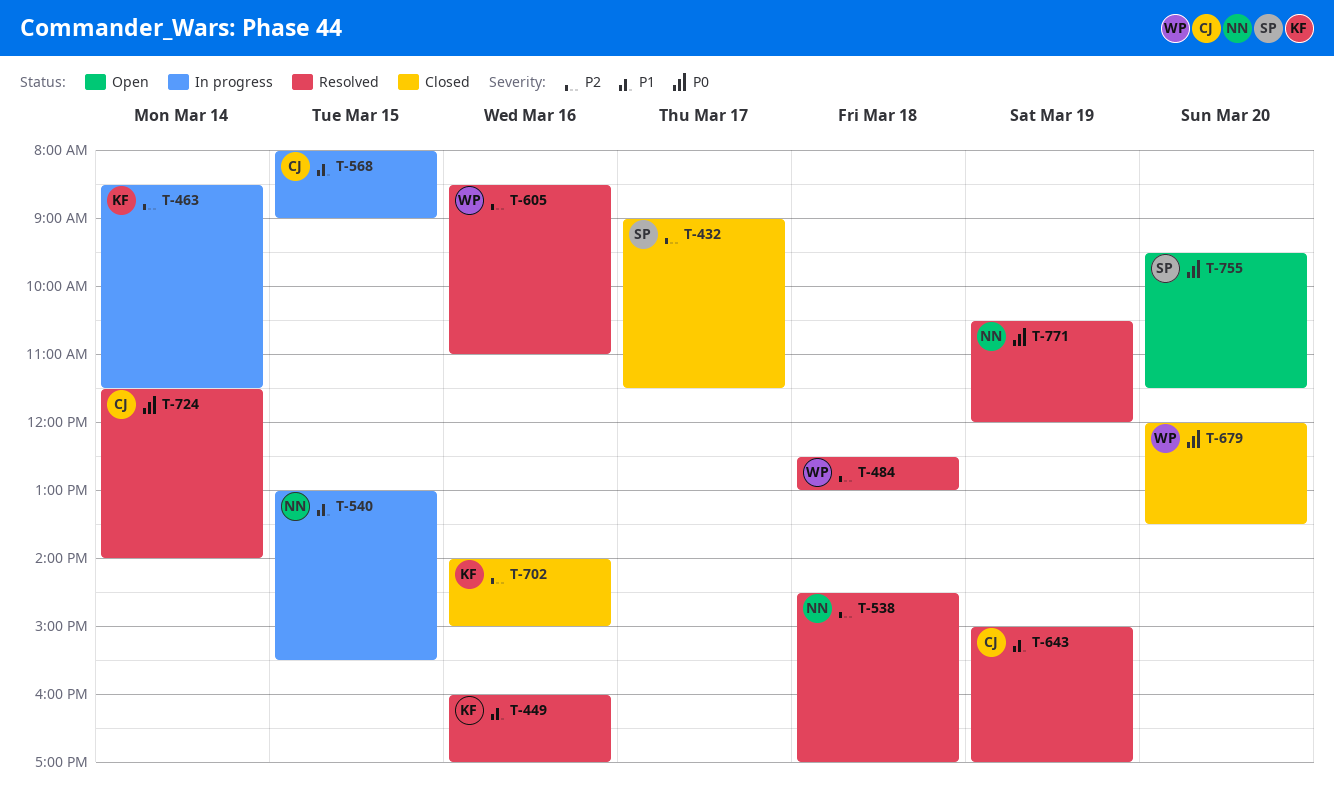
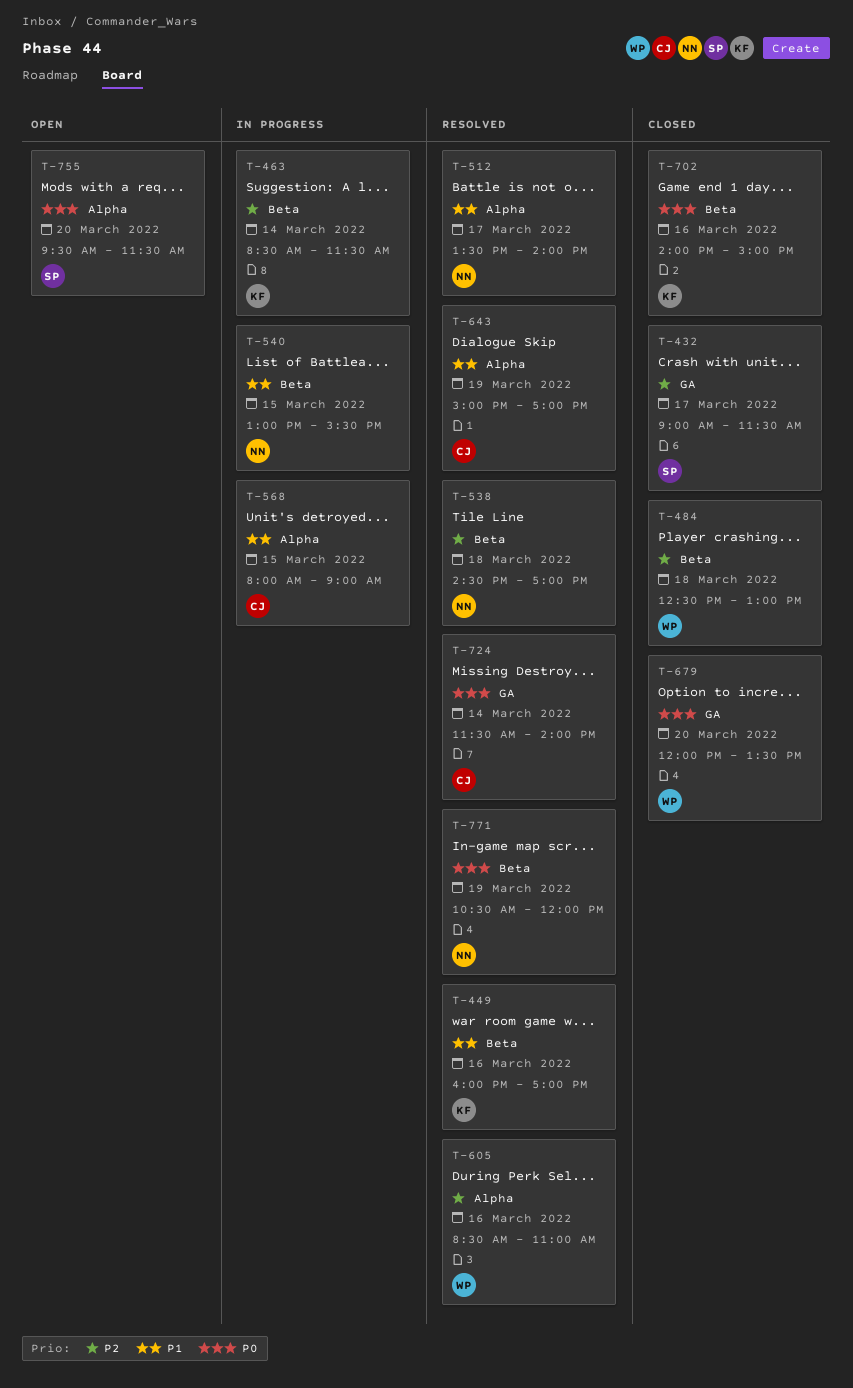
T-484, status: Resolved -> Closed
T-512: none -> present
T-702, priority: P2 -> P0

